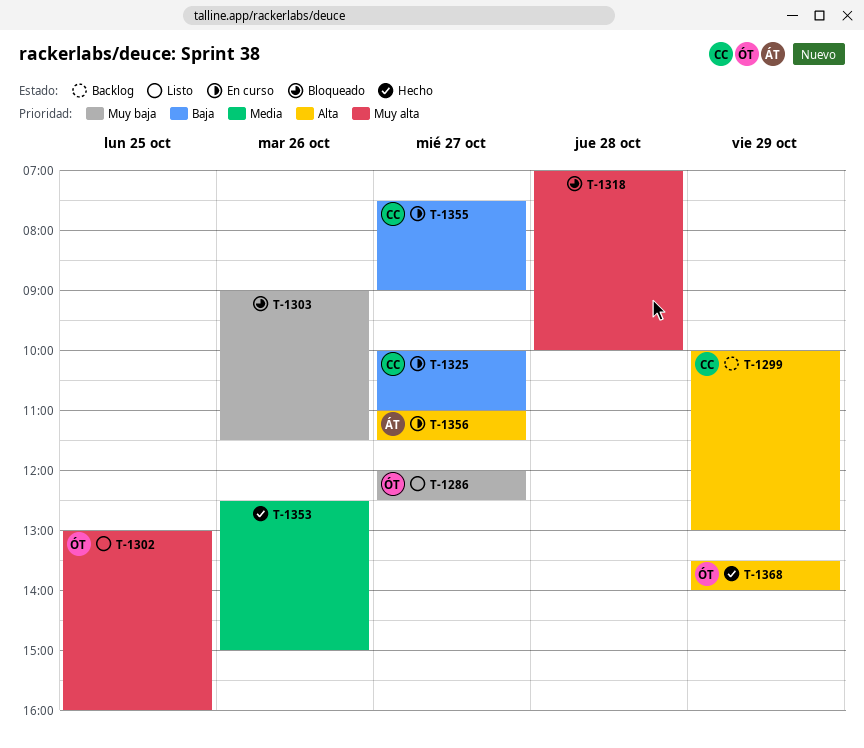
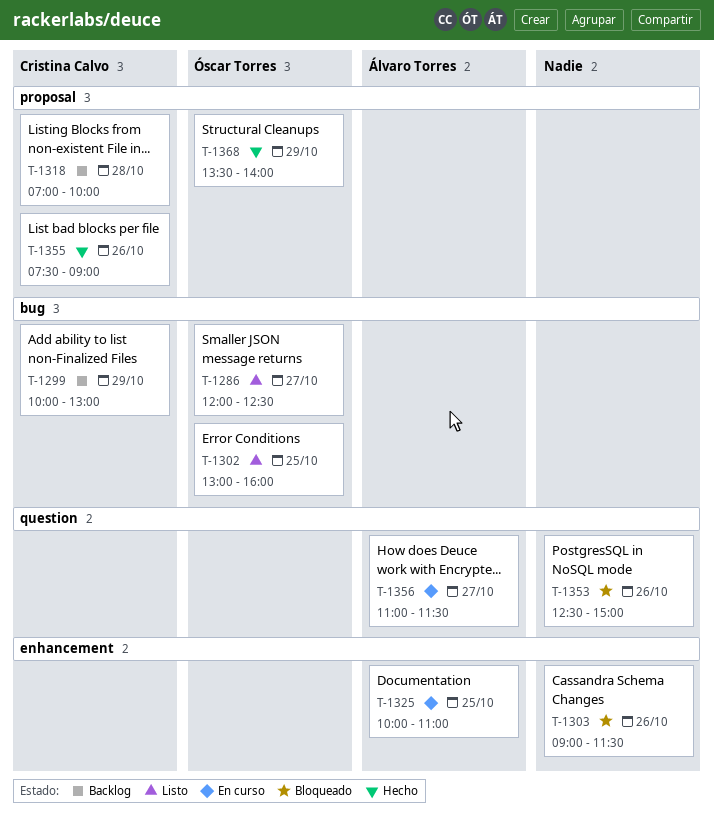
T-1318, status: Bloqueado -> Backlog
T-1318, owner: none -> Cristina Calvo
T-1325, owner: Cristina Calvo -> Álvaro Torres
T-1325, day: Oct 27 -> Oct 25
T-1353, status: Hecho -> Bloqueado
T-1355, status: En curso -> Hecho
T-1355, day: Oct 27 -> Oct 26

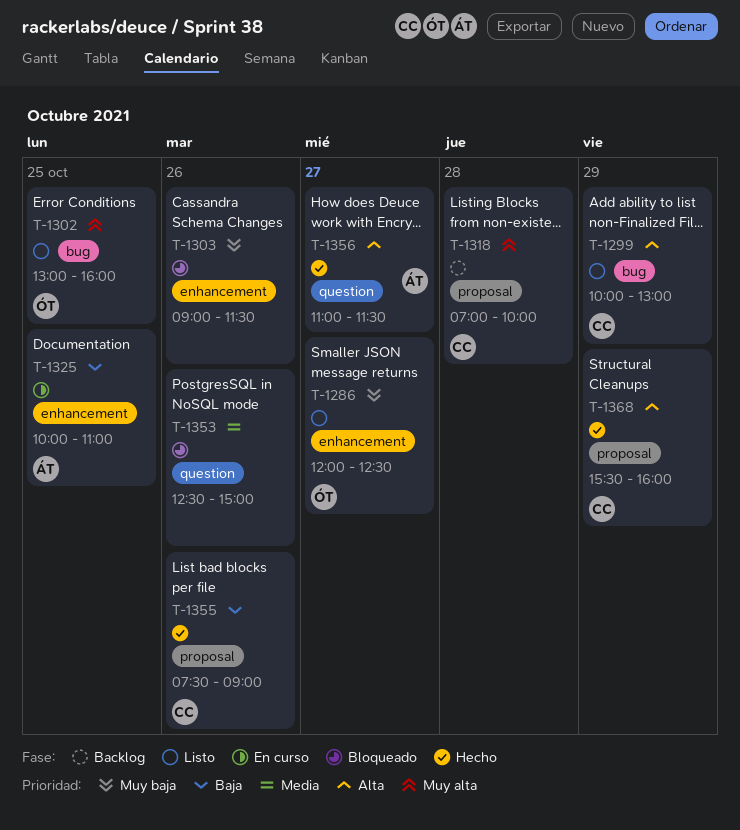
T-1286, label: bug -> enhancement
T-1299, status: Backlog -> Listo
T-1356, status: En curso -> Hecho
T-1368, owner: Óscar Torres -> Cristina Calvo
T-1368, begins: 13:30 -> 15:30
T-1368, ends: 14:00 -> 16:00

